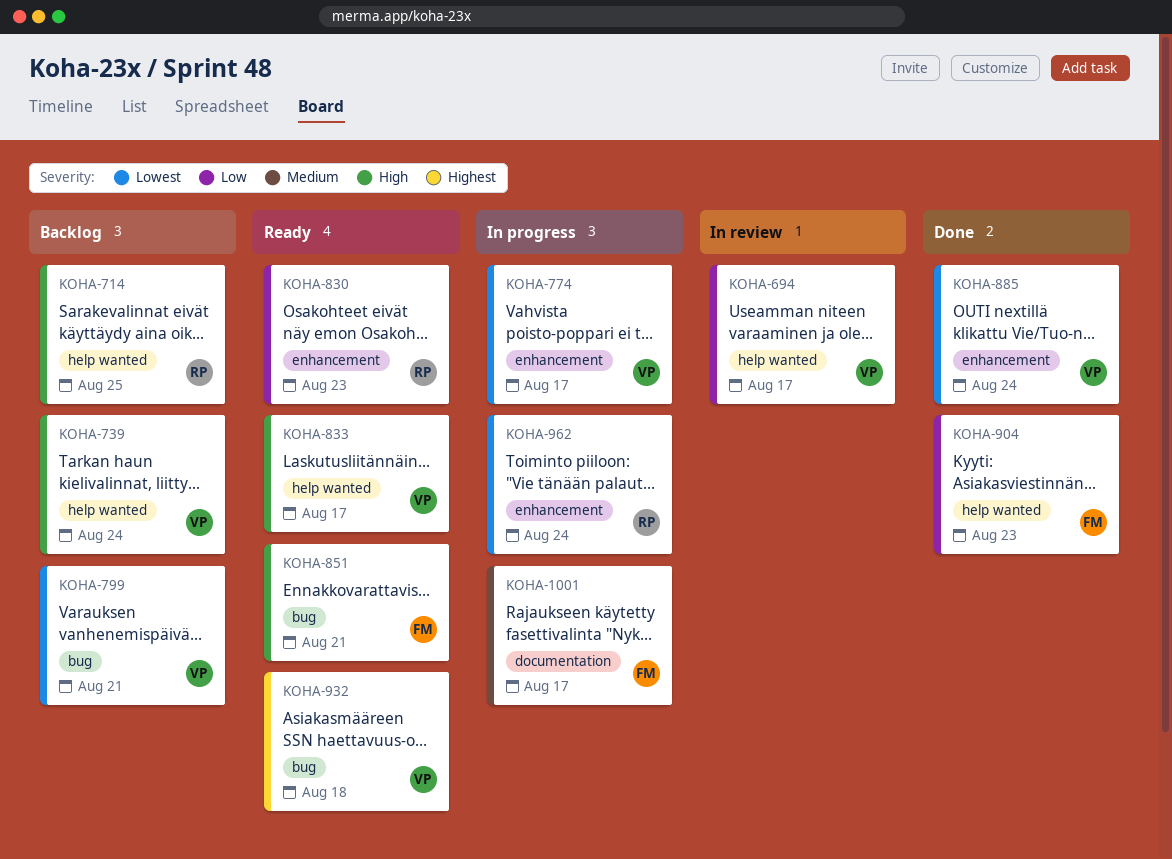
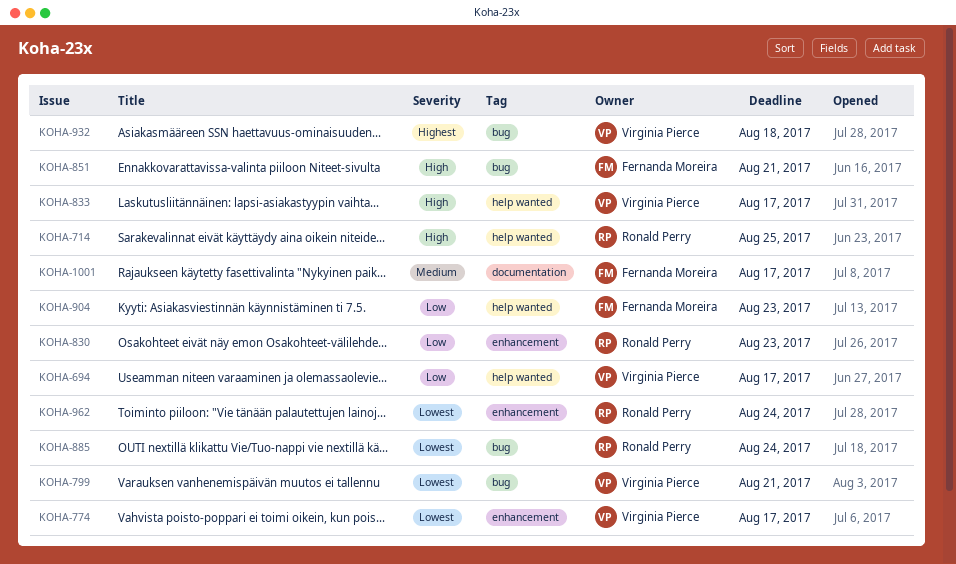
KOHA-739: present -> none
KOHA-885, owner: Virginia Pierce -> Ronald Perry
KOHA-885, label: enhancement -> bug

